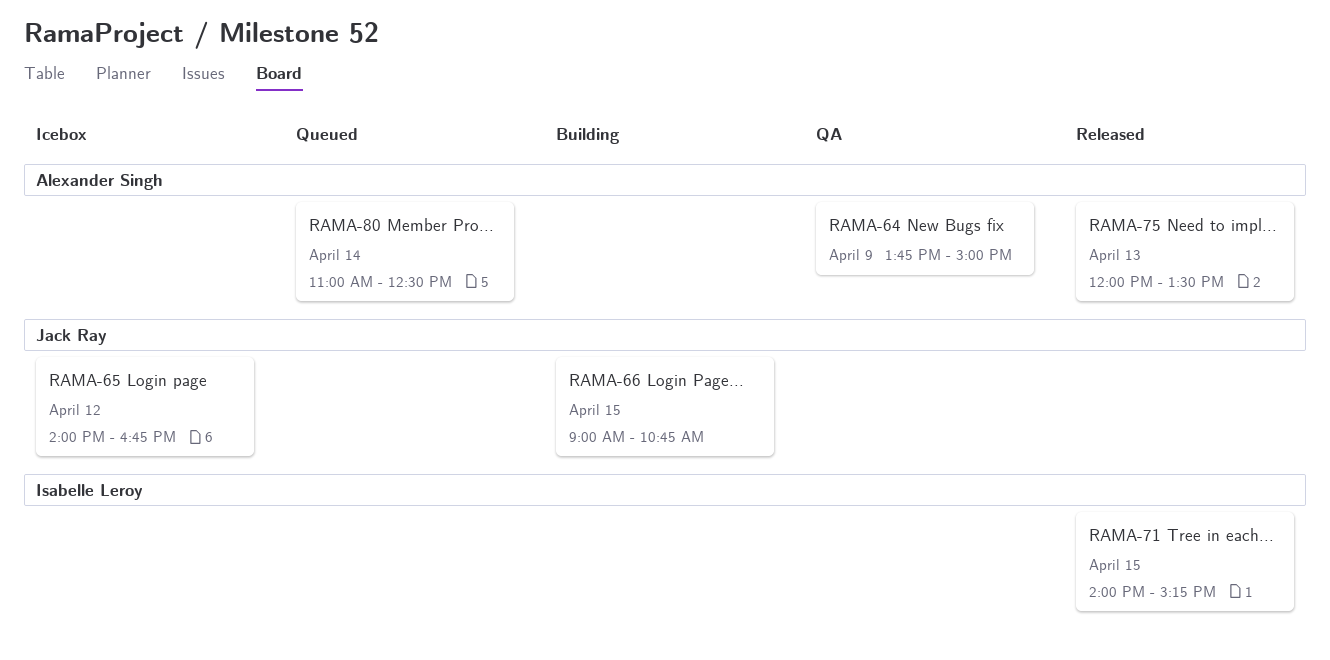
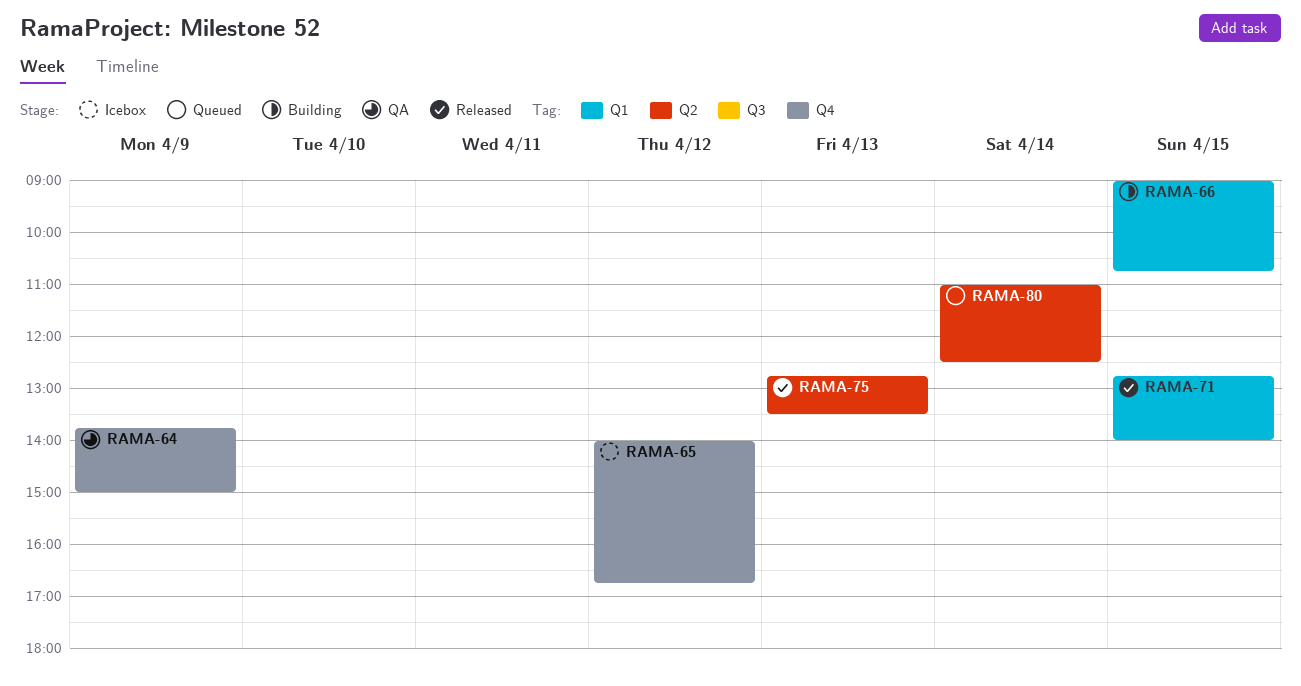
RAMA-71, begins: 14:00 -> 12:45
RAMA-71, ends: 15:15 -> 14:00
RAMA-75, begins: 12:00 -> 12:45

